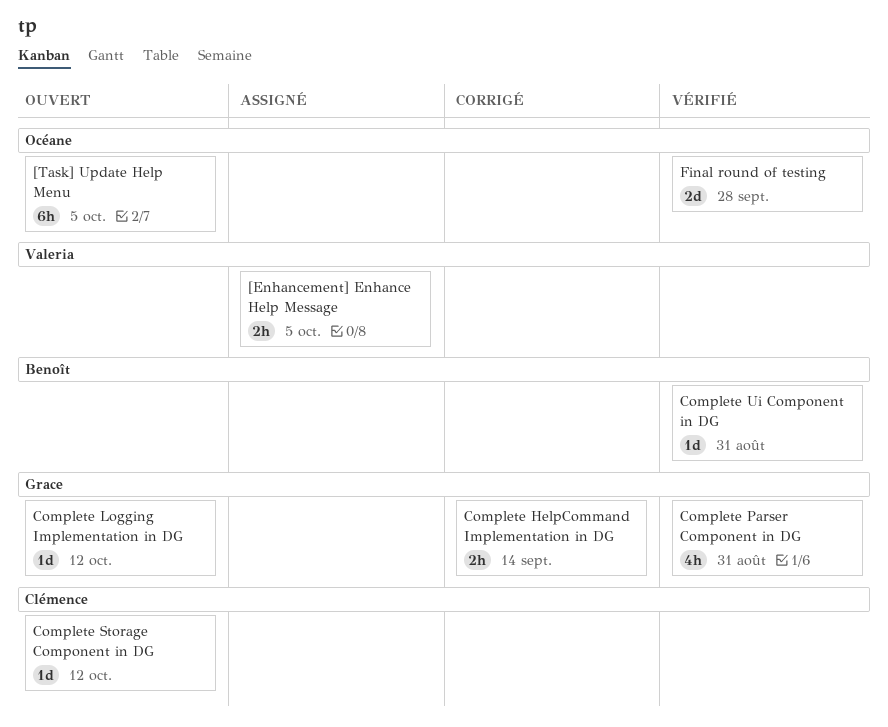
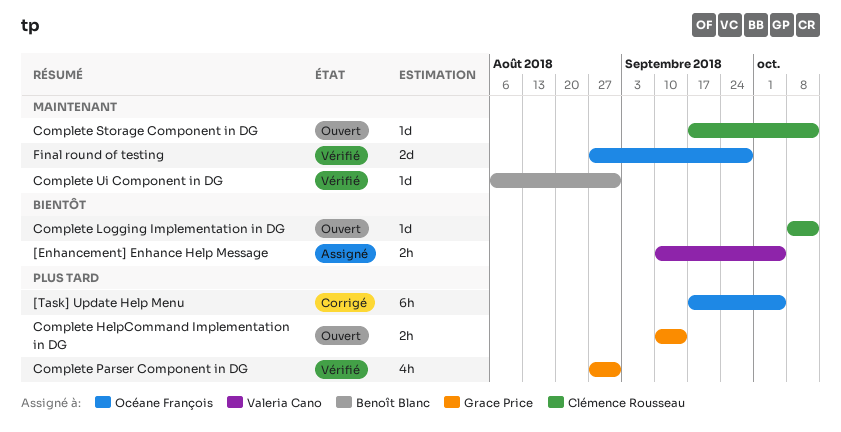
[Task] Update Help Menu, status: Ouvert -> Corrigé
Complete HelpCommand Implementation in DG, status: Corrigé -> Ouvert
Complete Logging Implementation in DG, owner: Grace Price -> Clémence Rousseau

